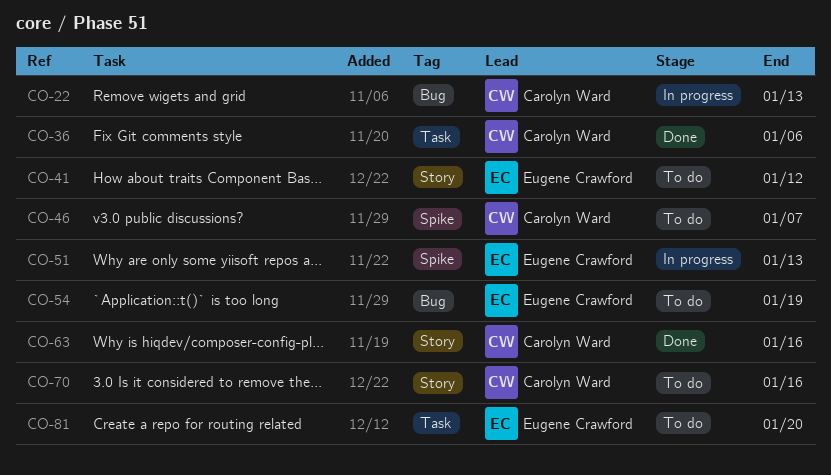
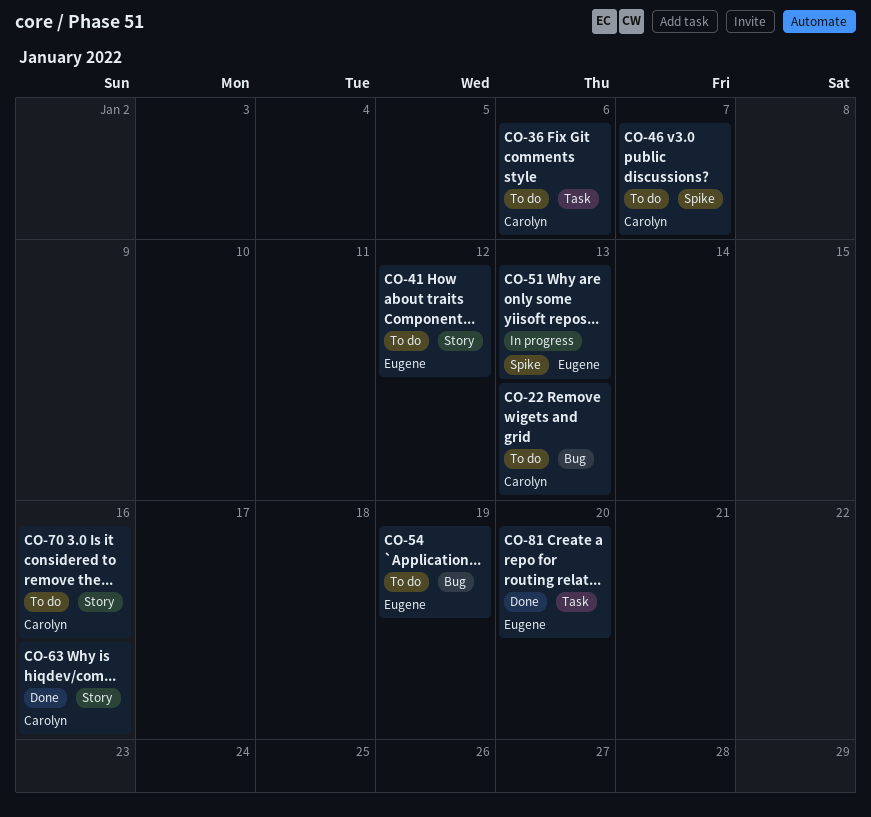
CO-22, status: In progress -> To do
CO-36, status: Done -> To do
CO-81, status: To do -> Done

